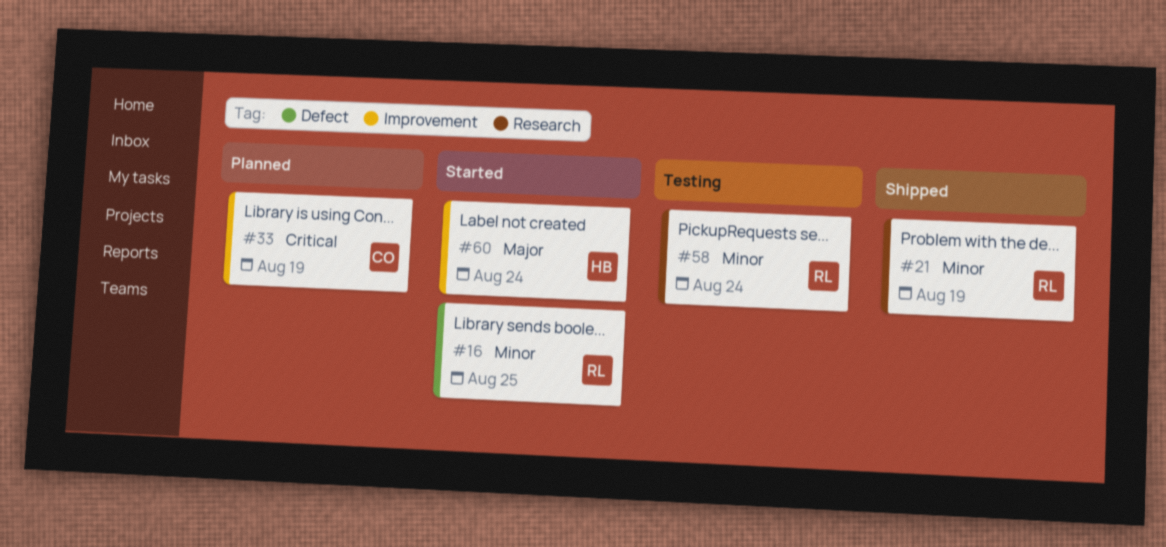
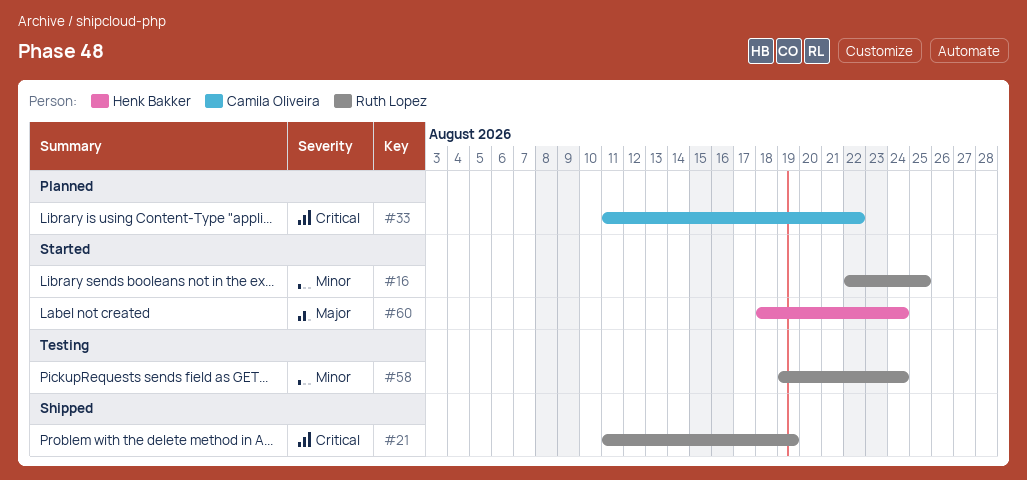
#21, priority: Minor -> Critical
#33, due: Aug 19 -> Aug 22

